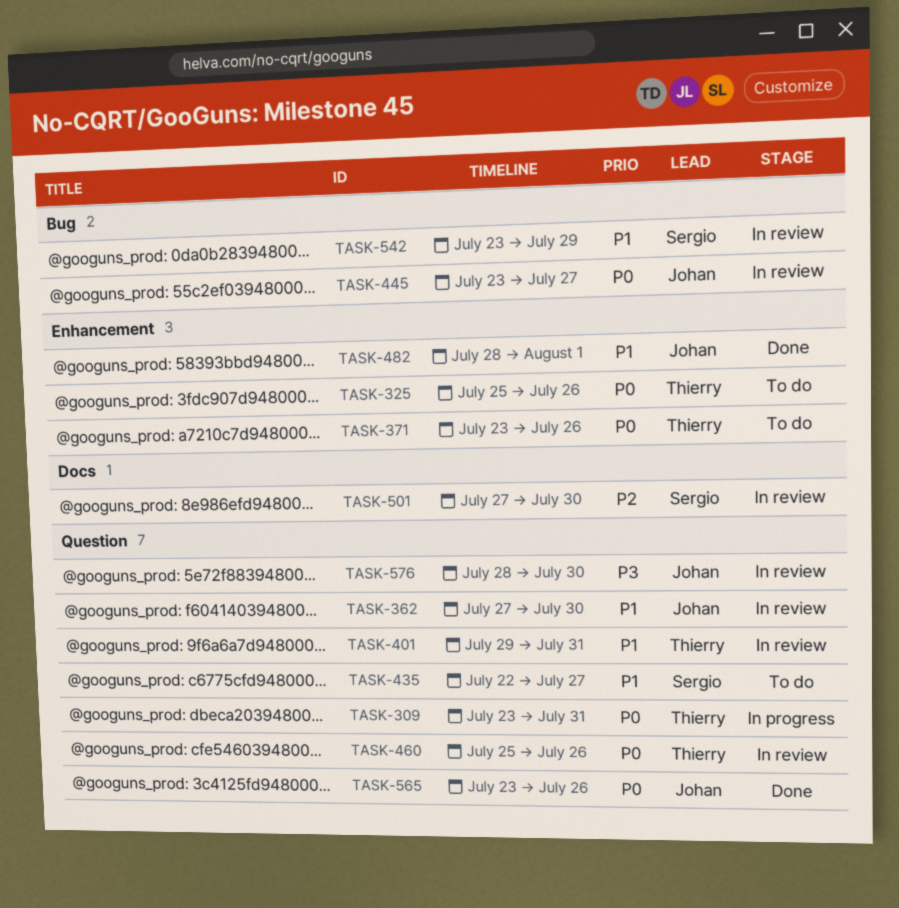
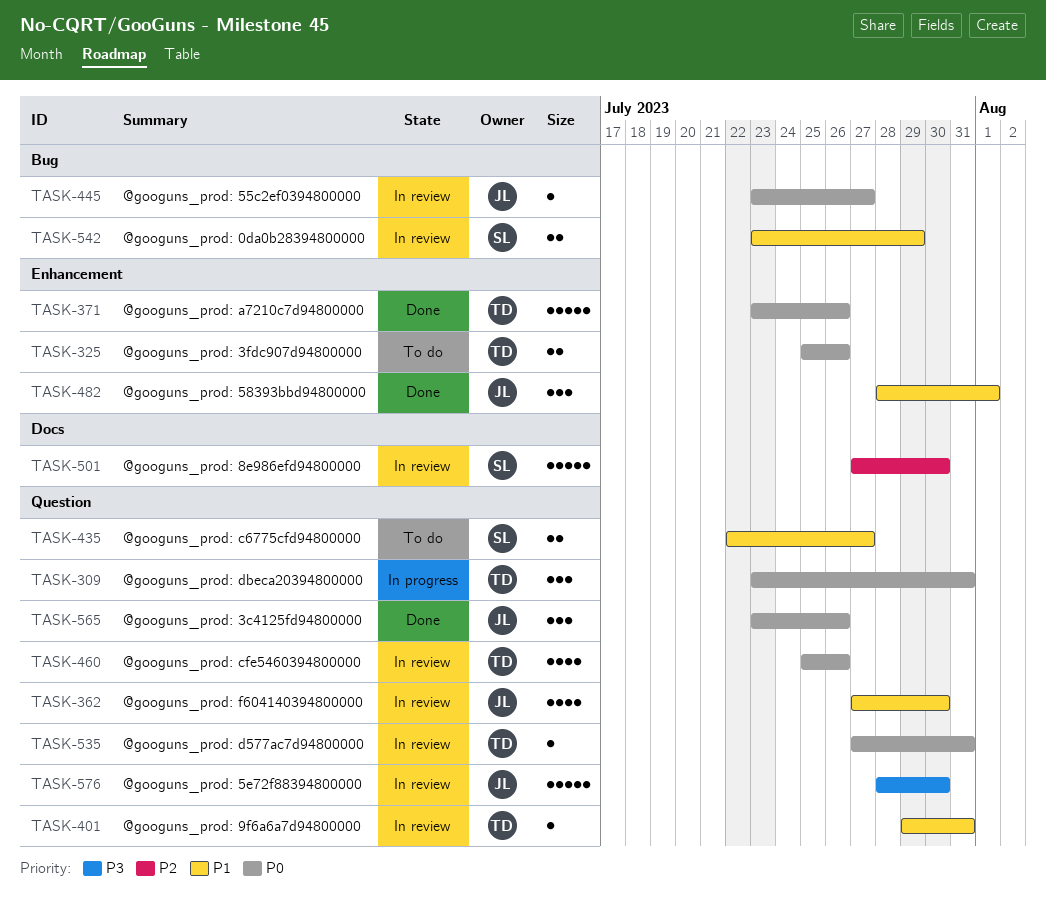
TASK-371, status: To do -> Done
TASK-535: none -> present

